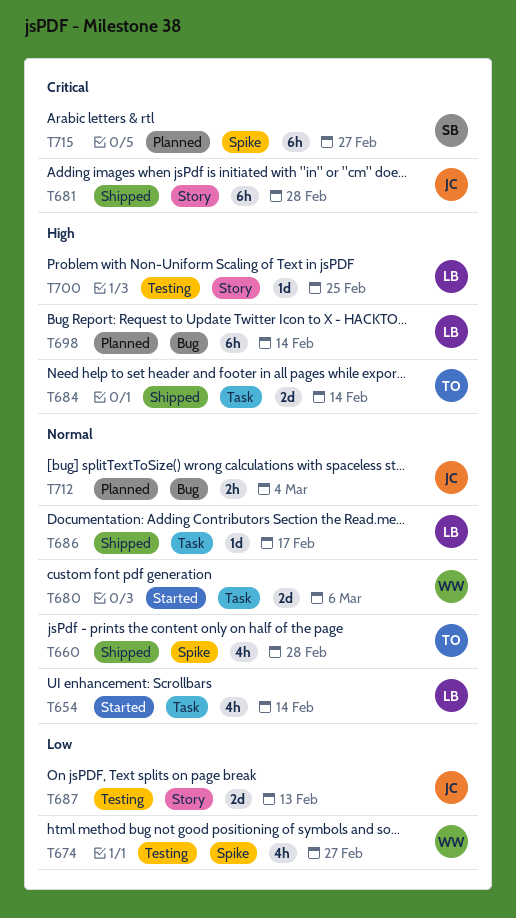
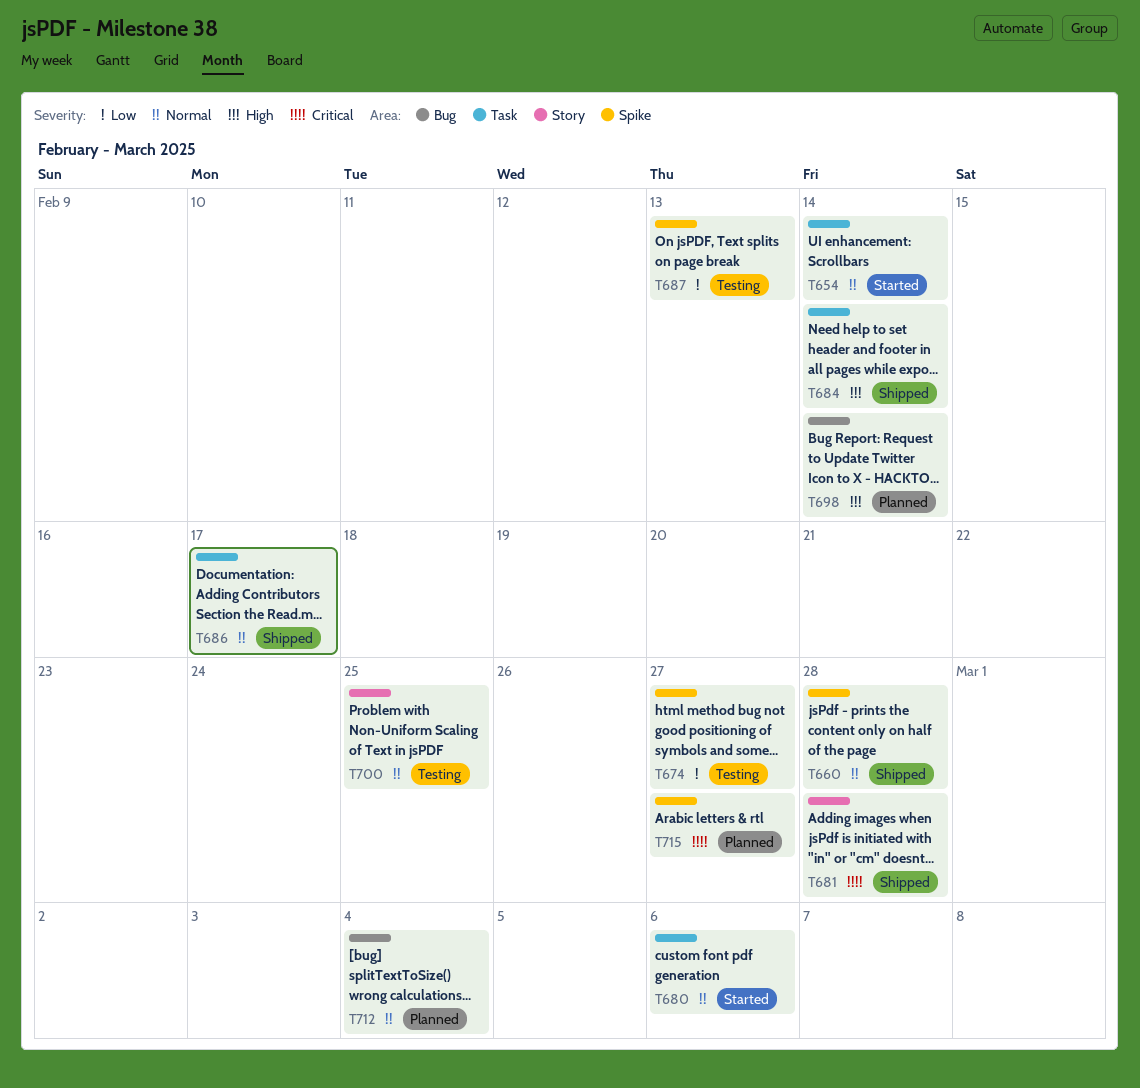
T687, label: Story -> Spike
T700, priority: High -> Normal

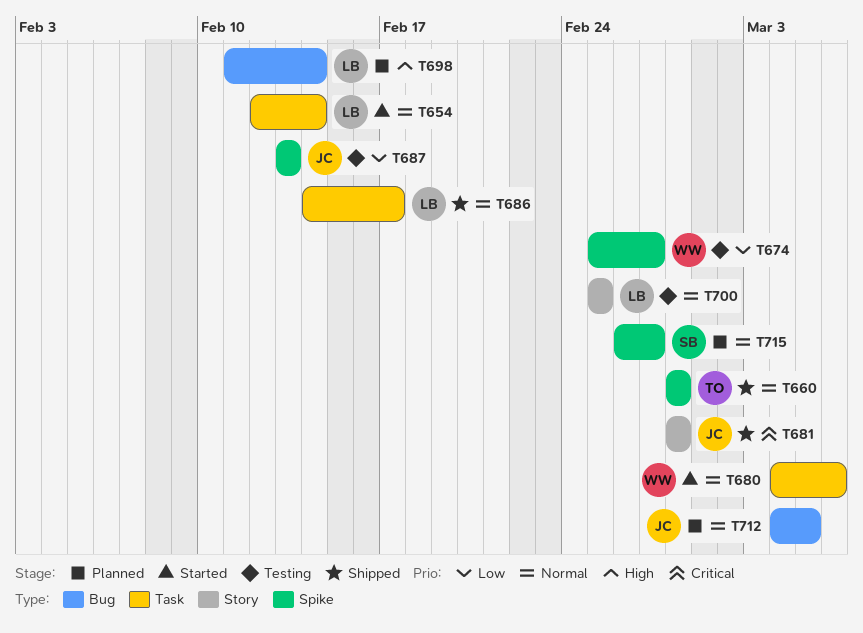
T684: present -> none
T712, due: Mar 4 -> Mar 5
T715, priority: Critical -> Normal

